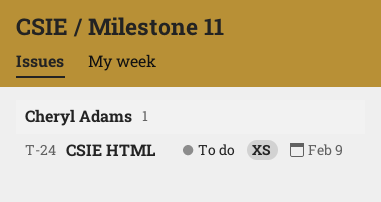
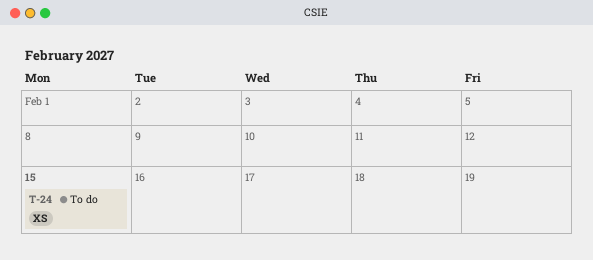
T-24, due: Feb 9 -> Feb 15

